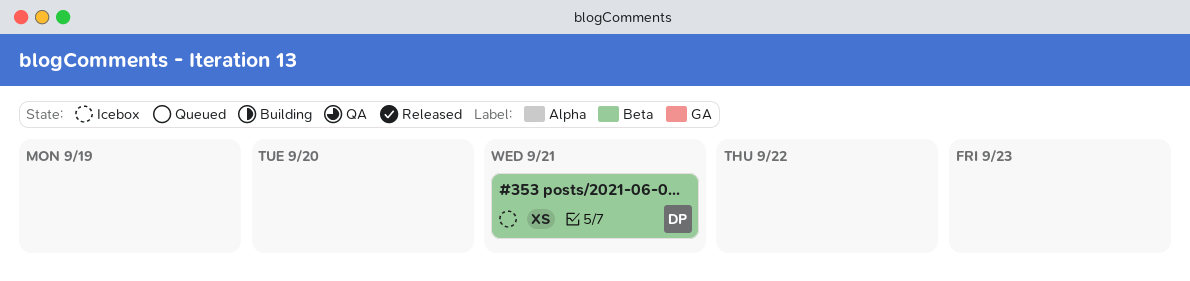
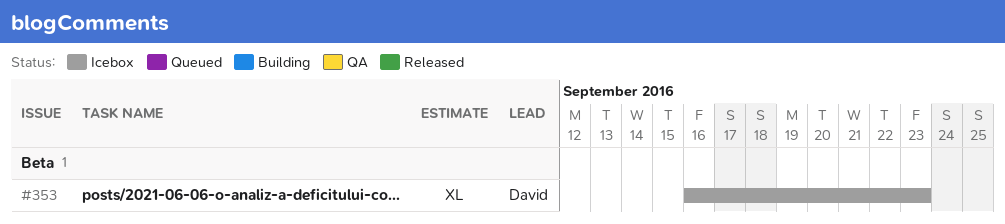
#353, estimate: XS -> XL
#353, due: Sep 21 -> Sep 23

